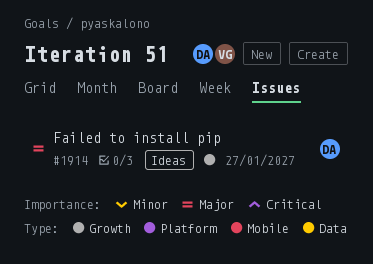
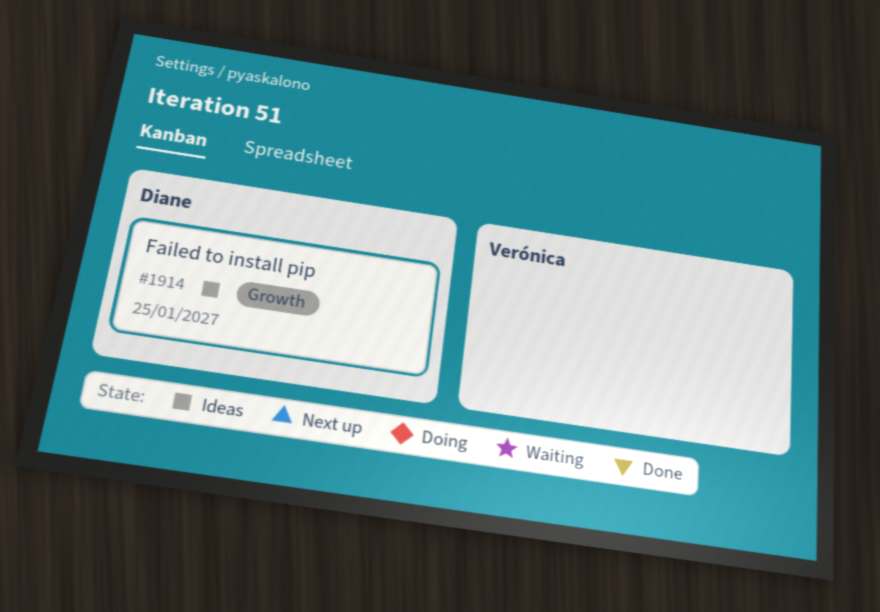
#1914, due: Jan 27 -> Jan 25

